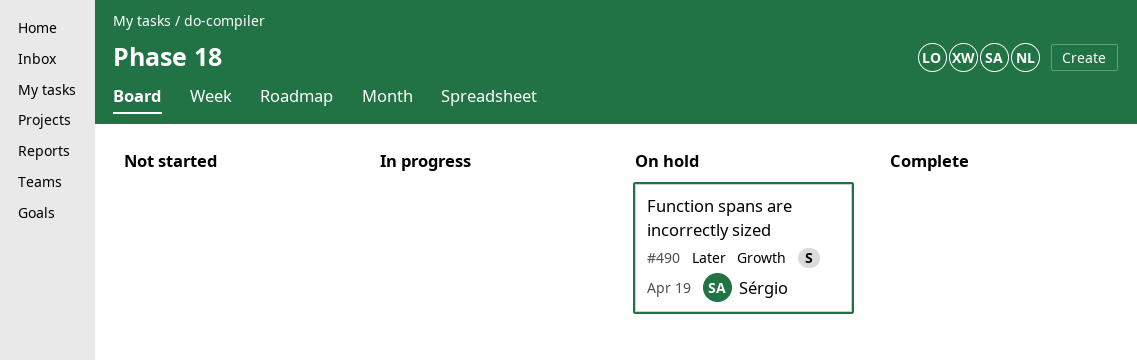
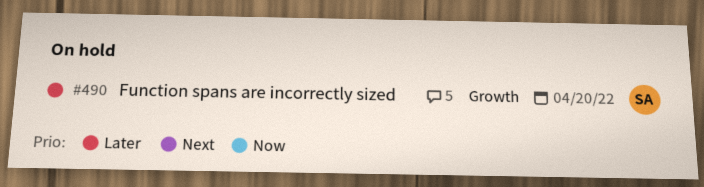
#490, due: Apr 19 -> Apr 20

